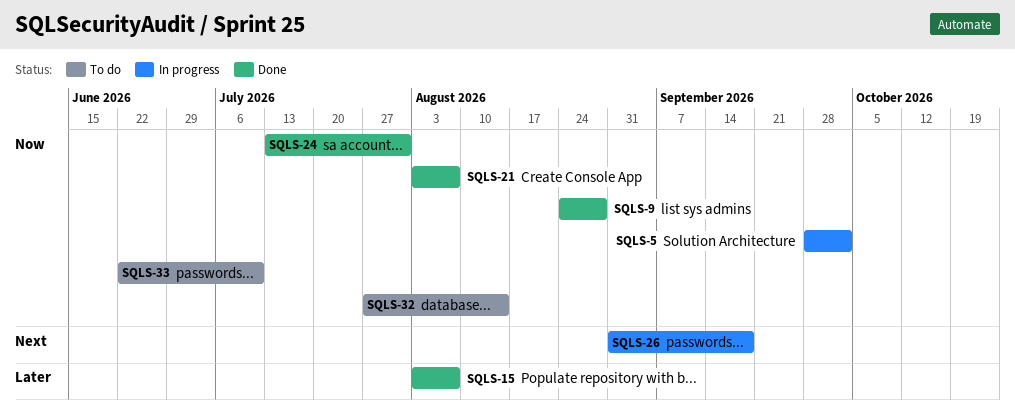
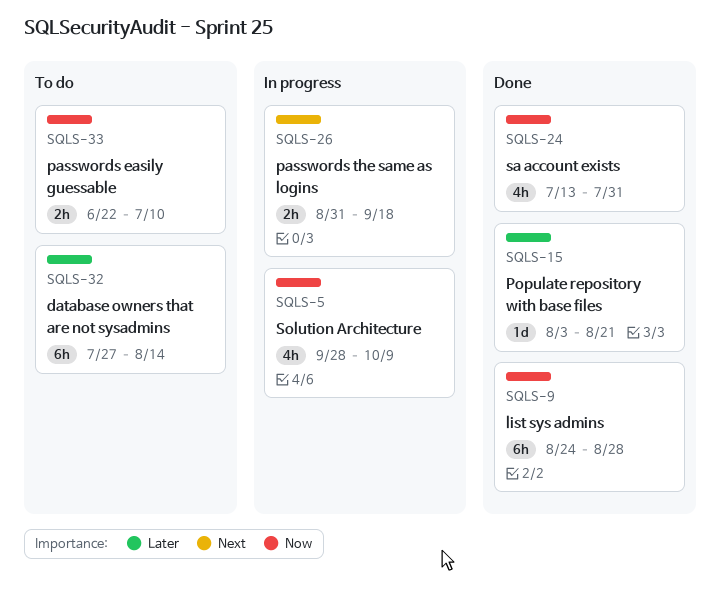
SQLS-5, due: Oct 2 -> Oct 9
SQLS-15, due: Aug 7 -> Aug 21
SQLS-21: present -> none
SQLS-32, priority: Now -> Later

